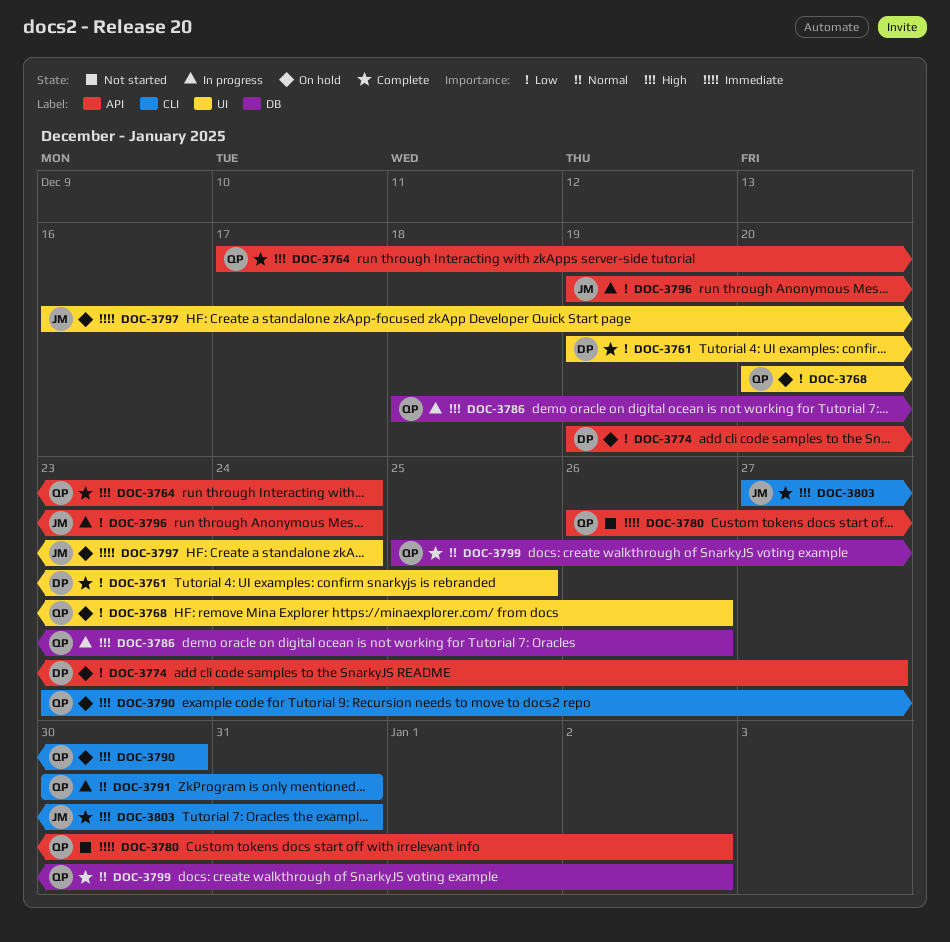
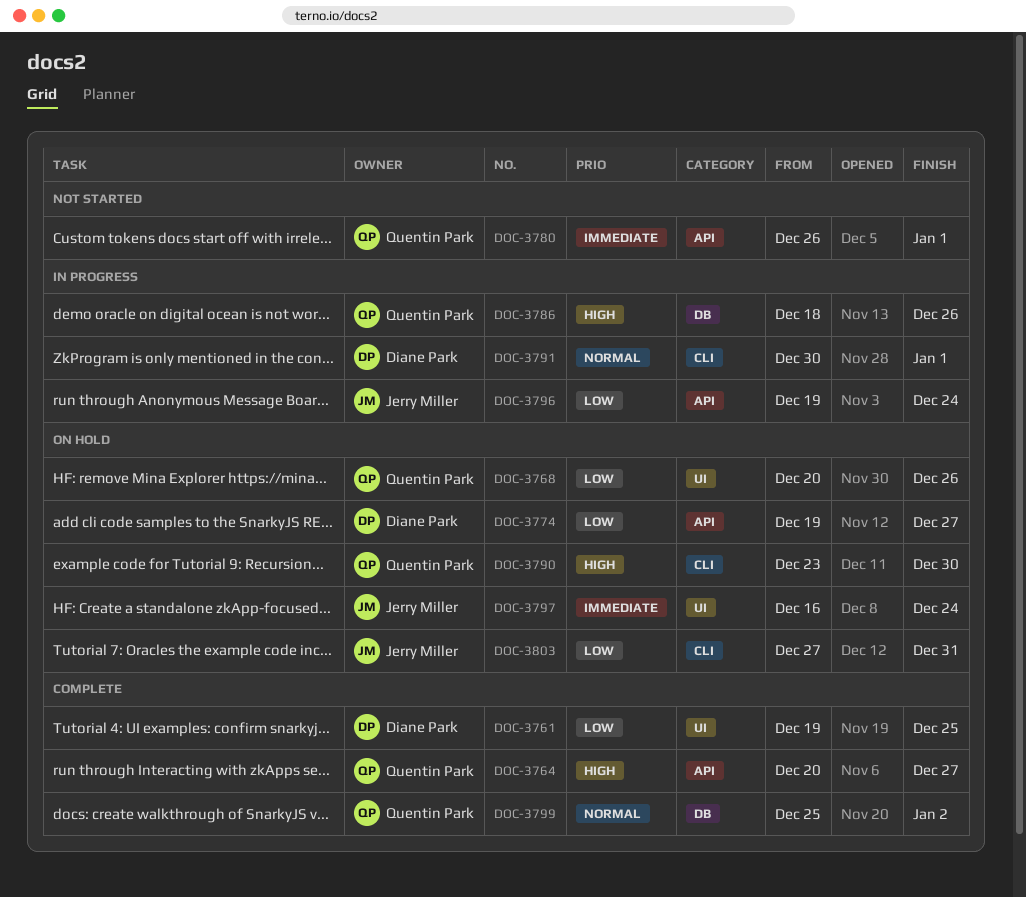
DOC-3764, start: Dec 17 -> Dec 20
DOC-3764, due: Dec 24 -> Dec 27
DOC-3780, due: Jan 2 -> Jan 1
DOC-3791, owner: Quentin Park -> Diane Park
DOC-3791, due: Dec 31 -> Jan 1
DOC-3803, status: Complete -> On hold
DOC-3803, priority: High -> Low

